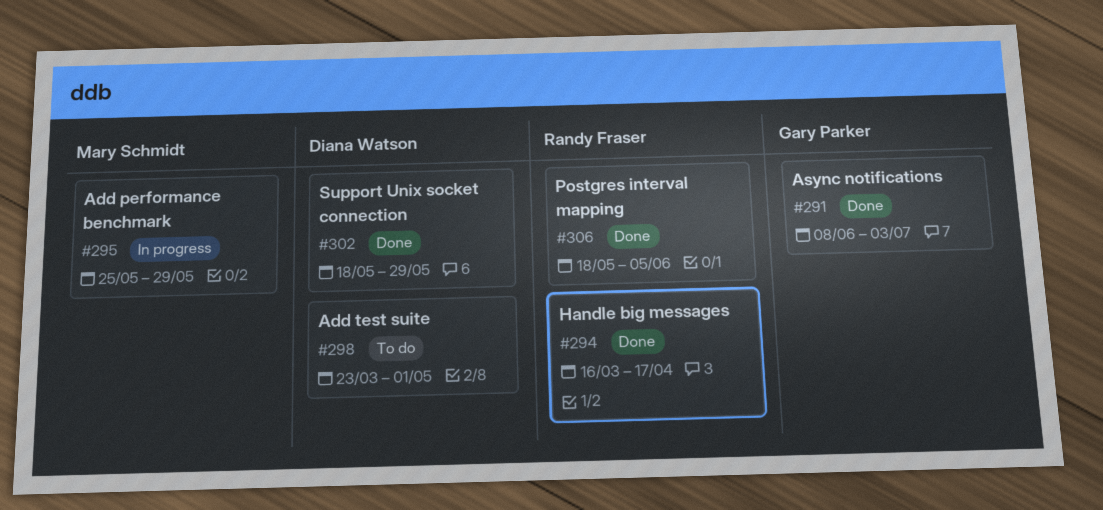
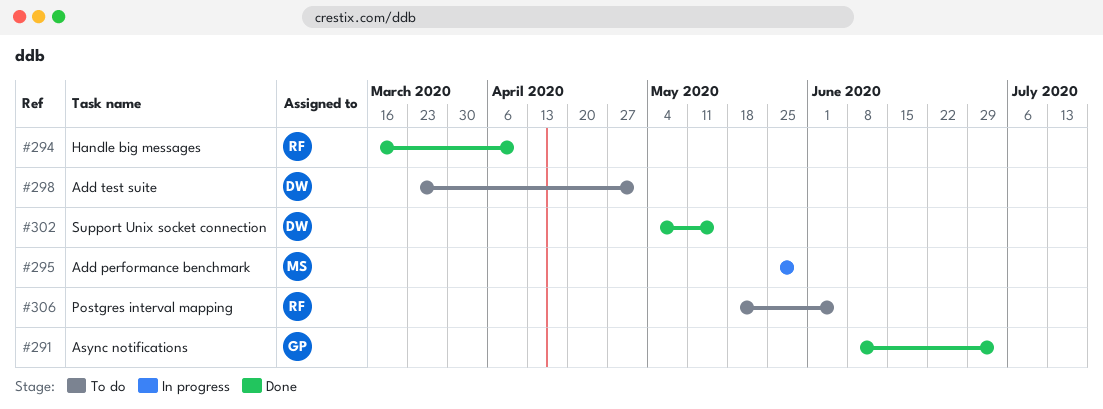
#294, due: Apr 17 -> Apr 10
#302, start: May 18 -> May 4
#302, due: May 29 -> May 15
#306, status: Done -> To do

